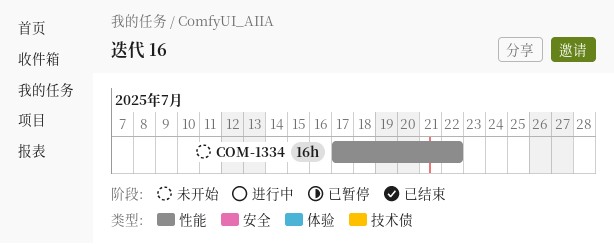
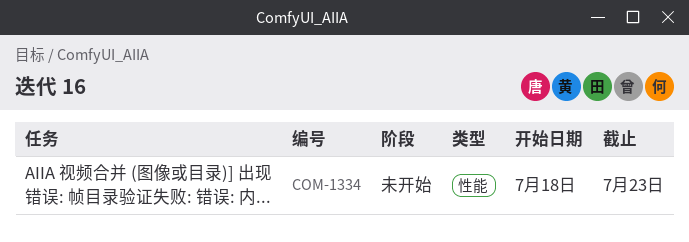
COM-1334, start: Jul 17 -> Jul 18
COM-1334, due: Jul 22 -> Jul 23

